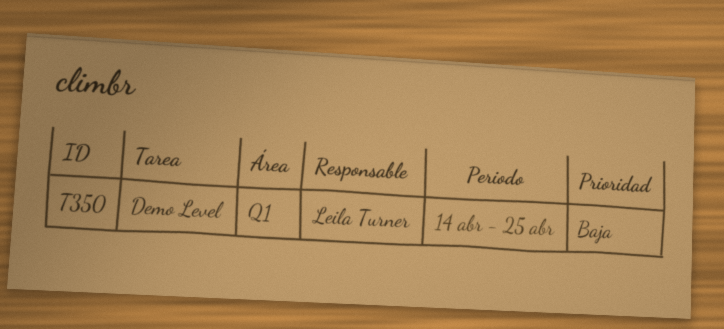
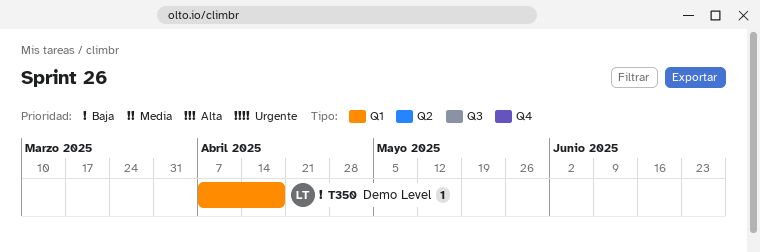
T350, start: Apr 14 -> Apr 7
T350, due: Apr 25 -> Apr 18

